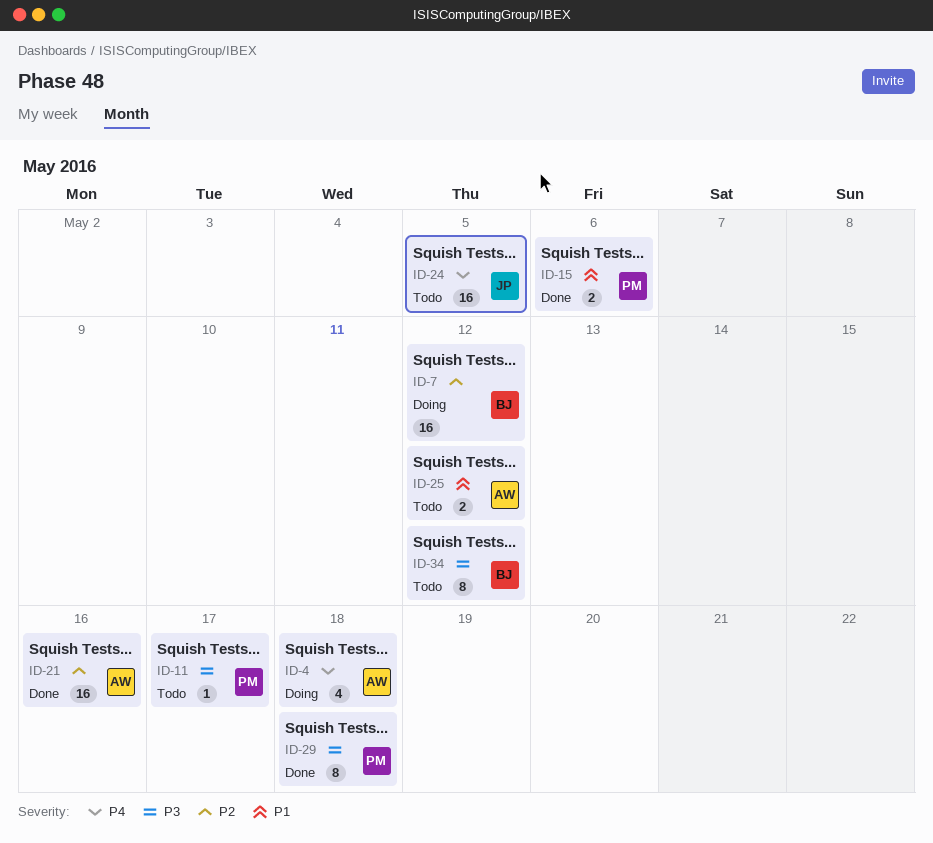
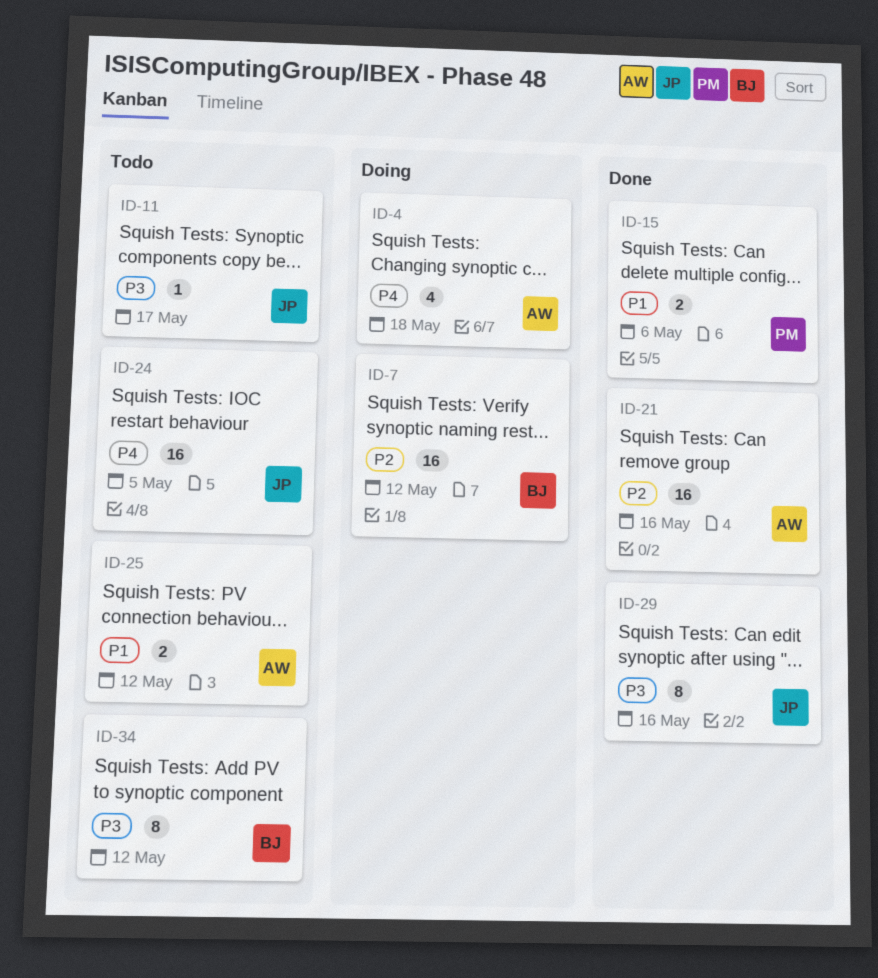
ID-11, owner: PM -> JP
ID-29, owner: PM -> JP
ID-29, due: May 18 -> May 16

